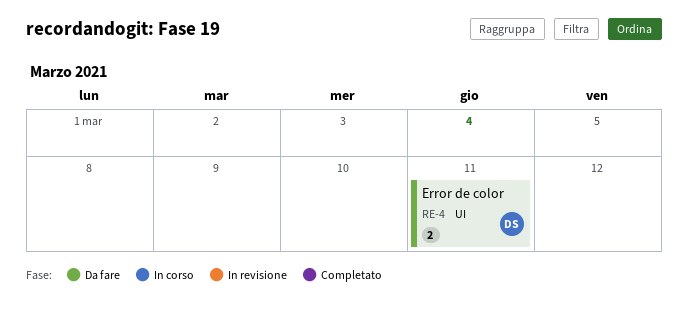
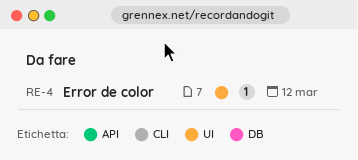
RE-4, estimate: 2 -> 1
RE-4, due: Mar 11 -> Mar 12

